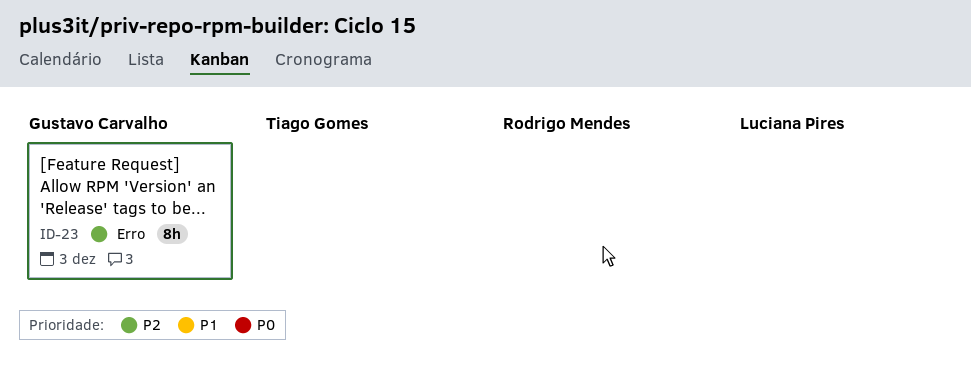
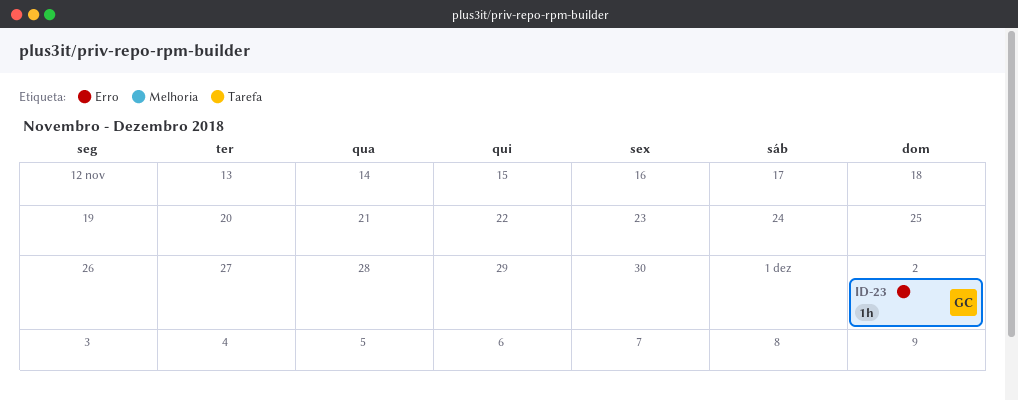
ID-23, estimate: 8h -> 1h
ID-23, due: Dec 3 -> Dec 2

